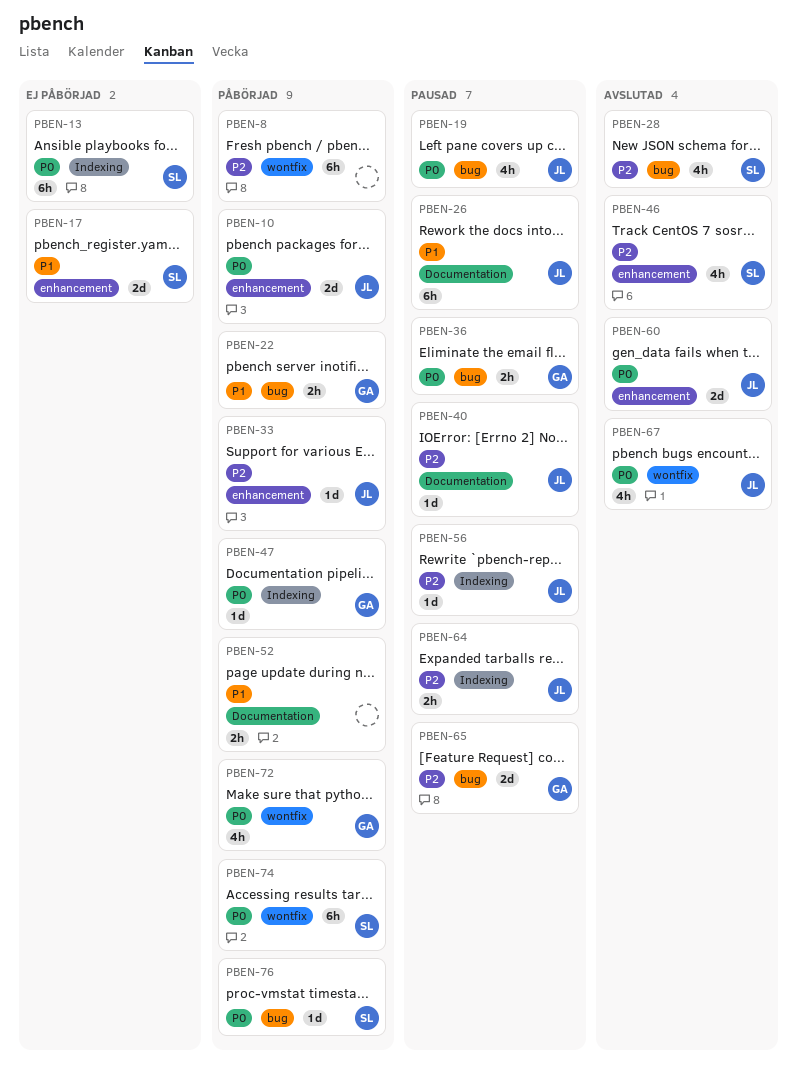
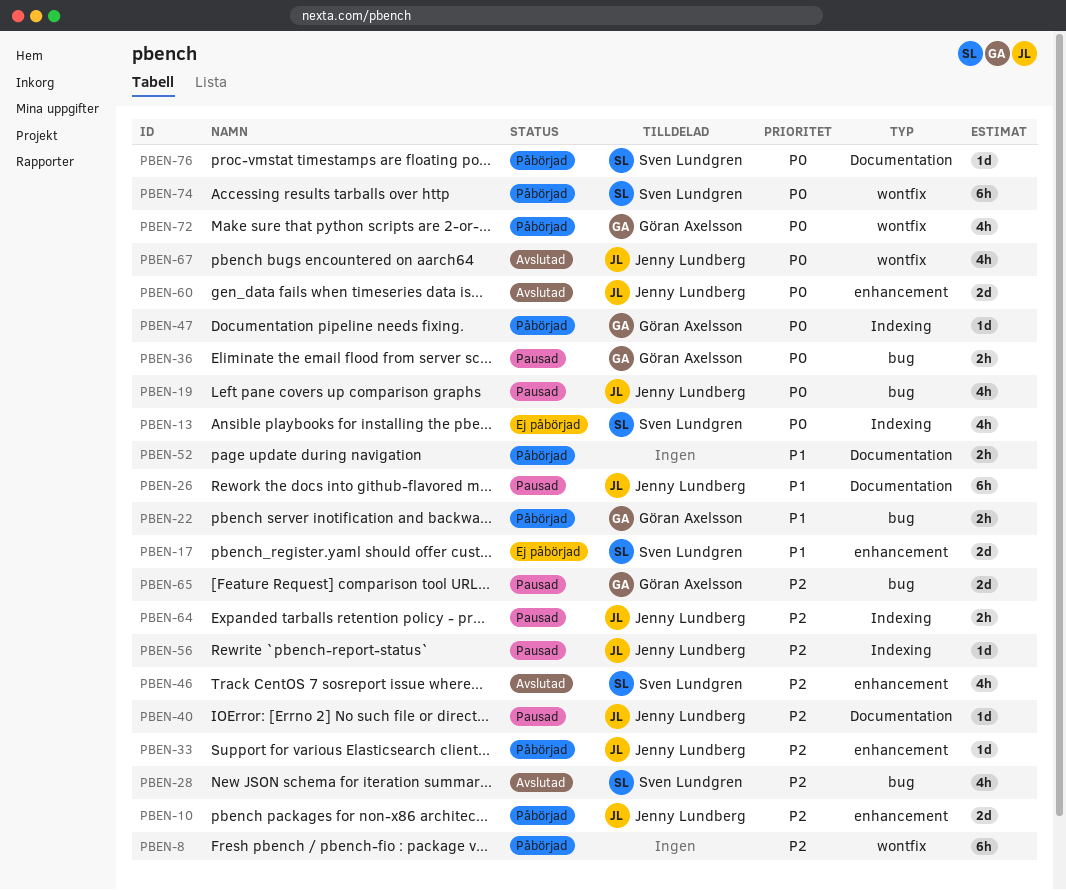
PBEN-10, priority: P0 -> P2
PBEN-13, estimate: 6h -> 4h
PBEN-76, label: bug -> Documentation

